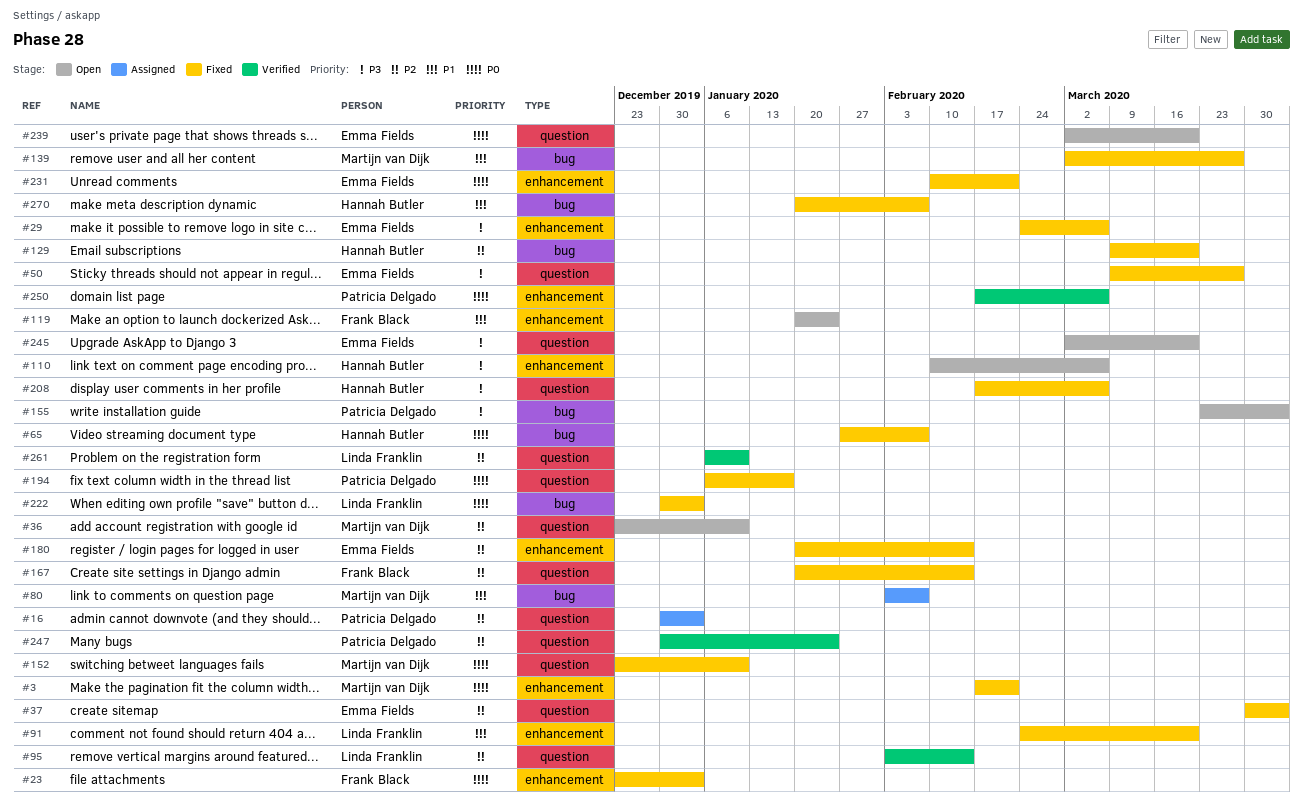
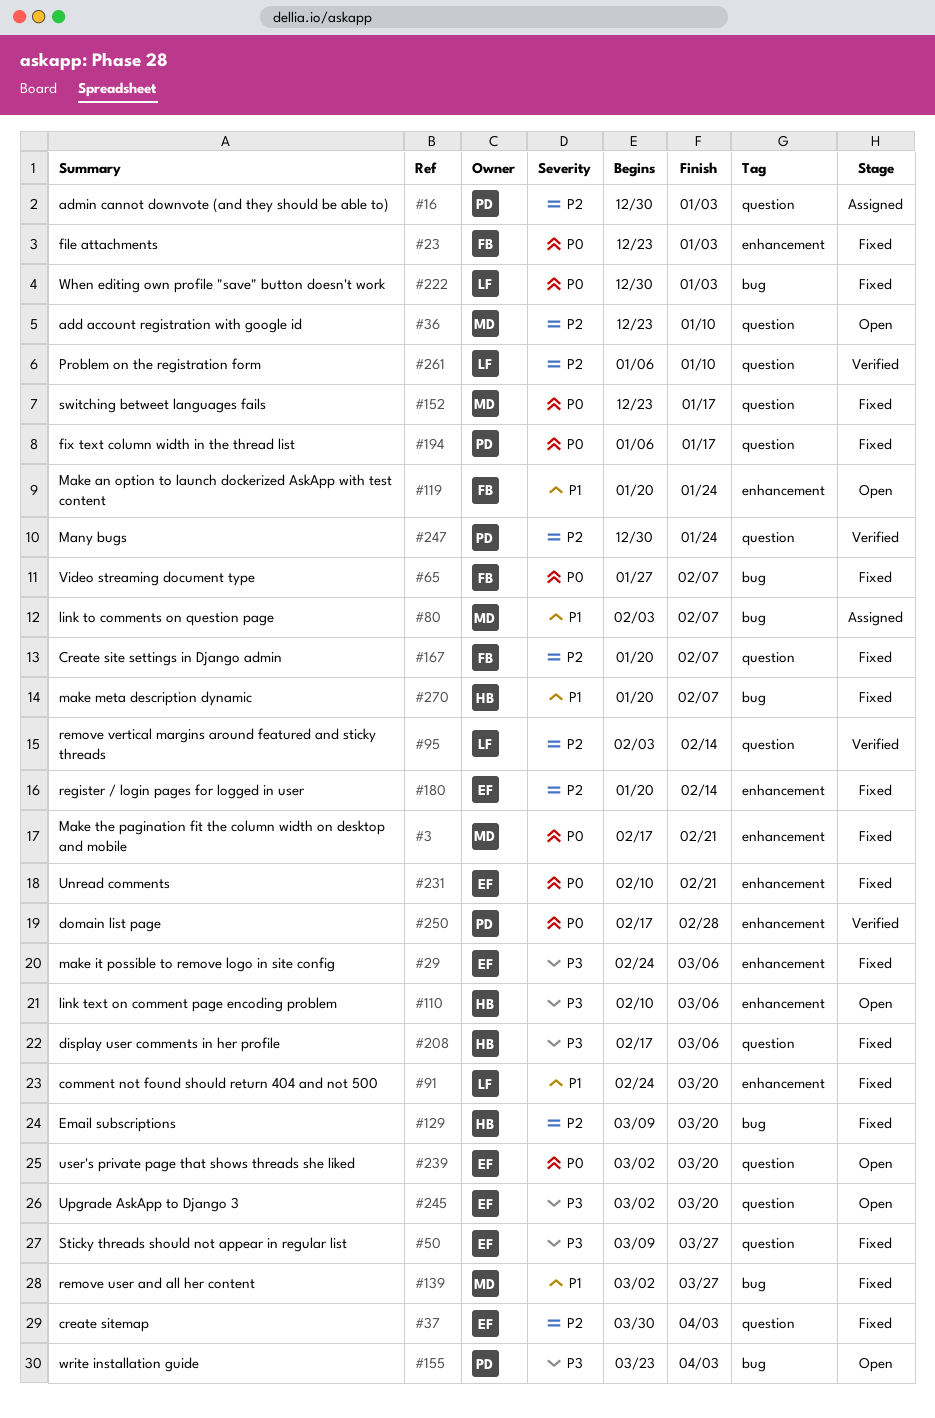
#65, owner: Hannah Butler -> Frank Black
#152, due: Jan 10 -> Jan 17
#167, due: Feb 14 -> Feb 7
#250, due: Mar 6 -> Feb 28

